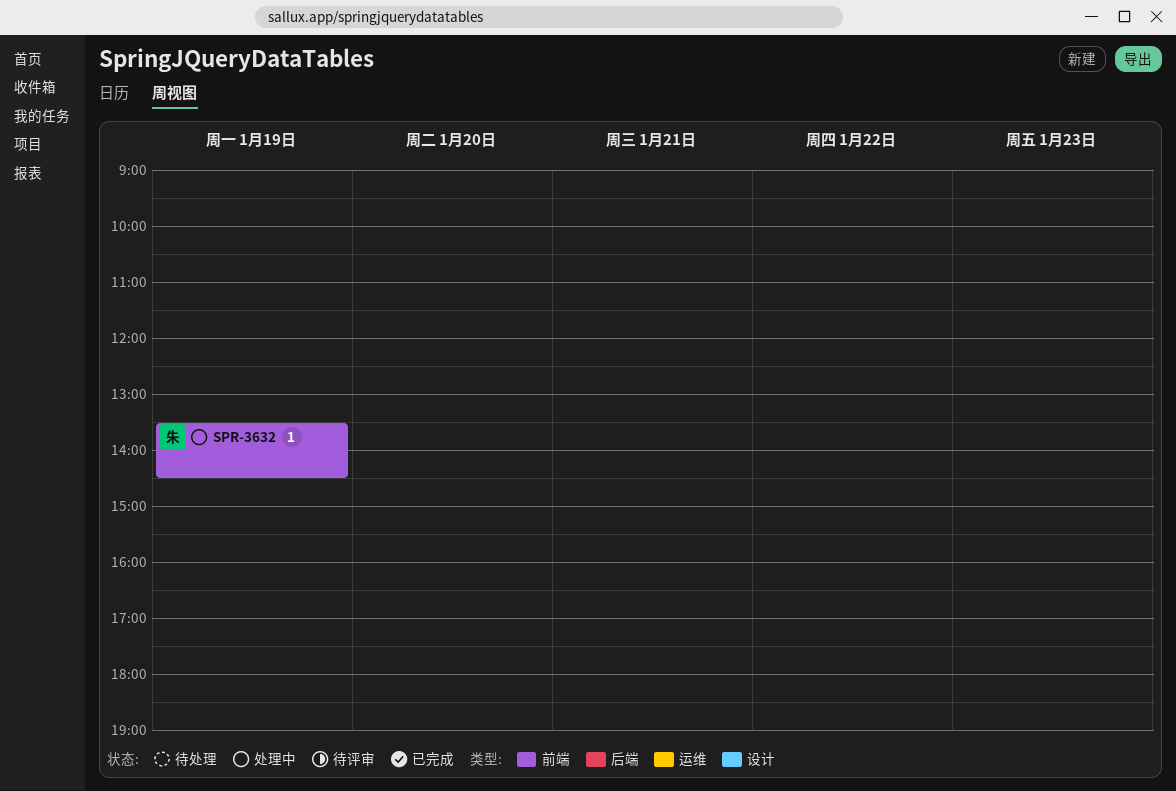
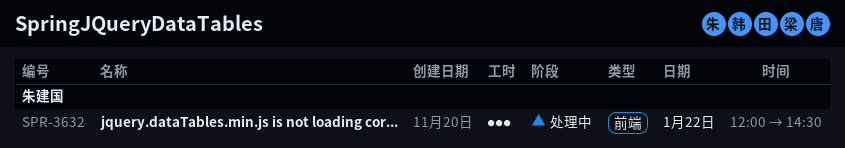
SPR-3632, estimate: 1 -> 3
SPR-3632, day: Jan 19 -> Jan 22
SPR-3632, begins: 13:30 -> 12:00

